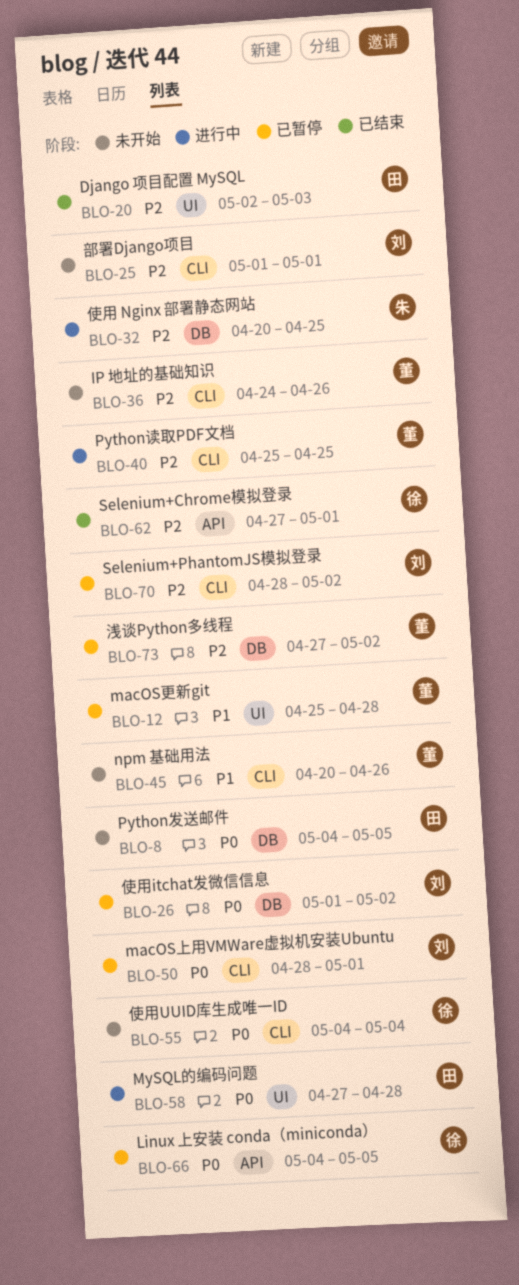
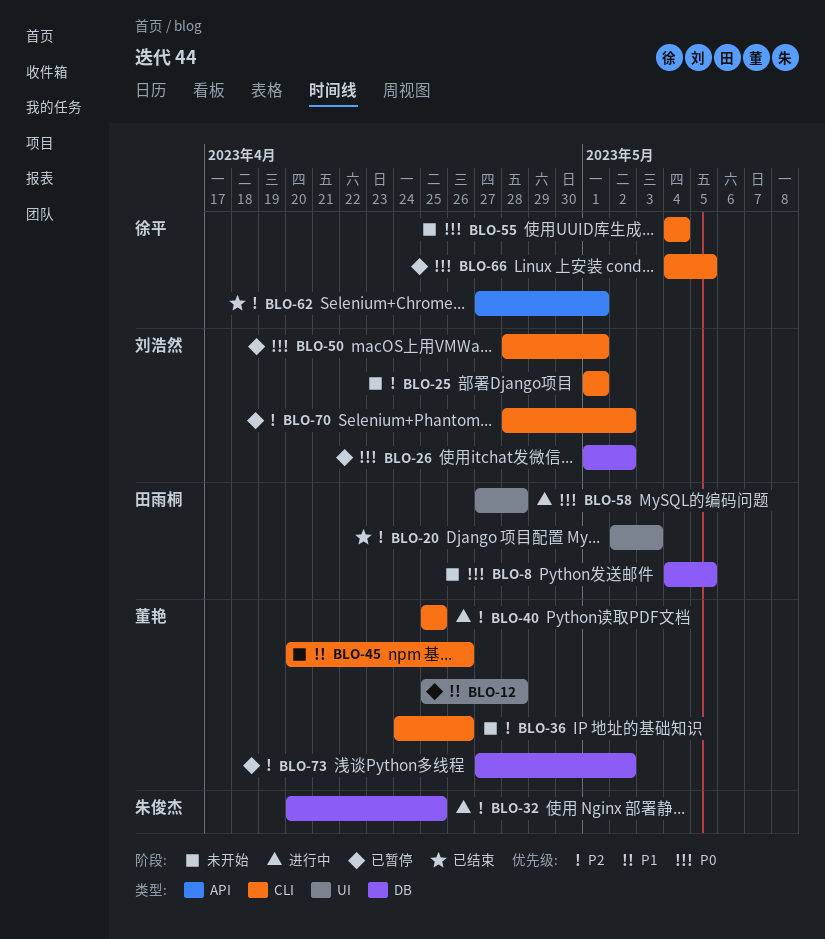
BLO-66, label: API -> CLI

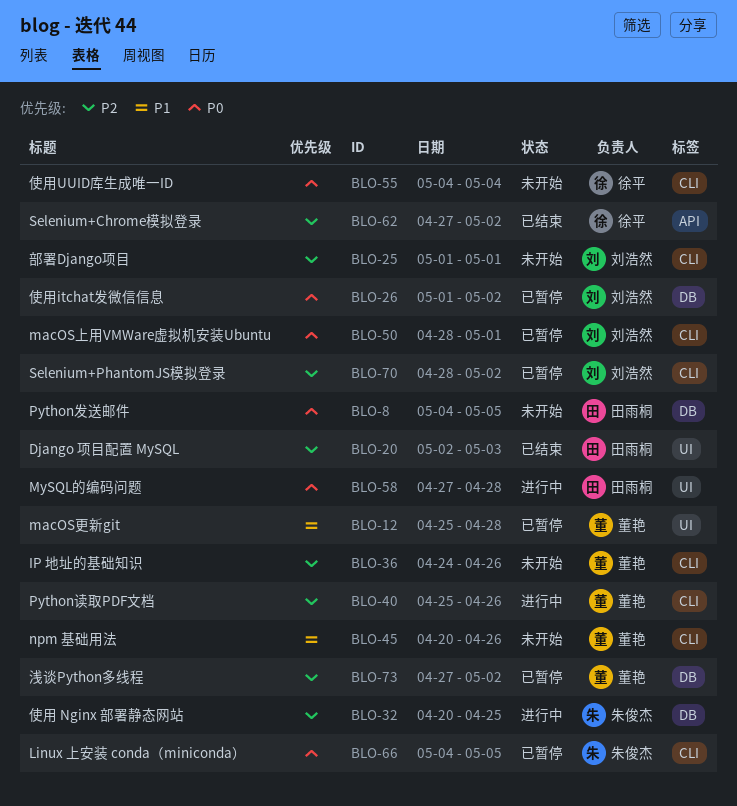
BLO-40, due: Apr 25 -> Apr 26
BLO-62, due: May 1 -> May 2
BLO-66, owner: 徐平 -> 朱俊杰

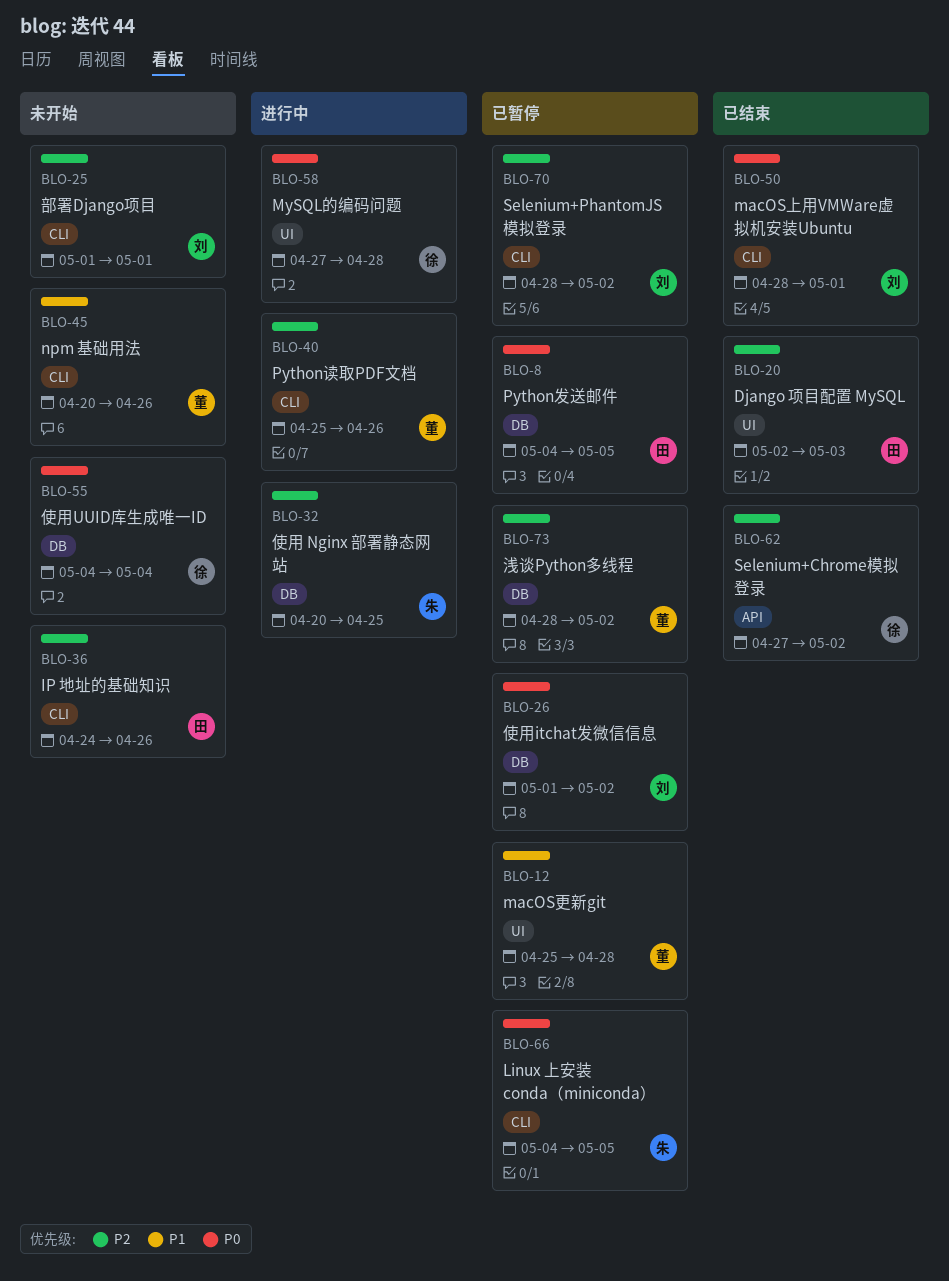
BLO-8, status: 未开始 -> 已暂停
BLO-36, owner: 董艳 -> 田雨桐
BLO-50, status: 已暂停 -> 已结束
BLO-55, label: CLI -> DB
BLO-58, owner: 田雨桐 -> 徐平
BLO-73, start: Apr 27 -> Apr 28

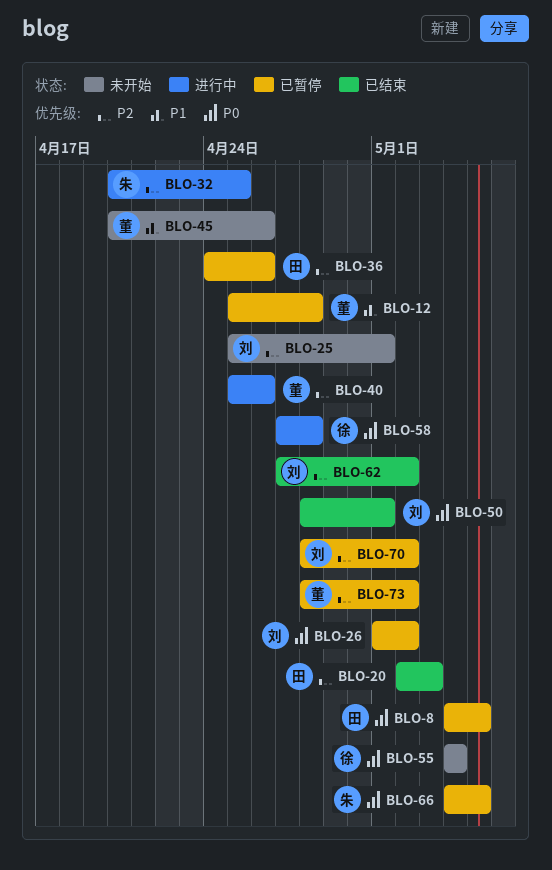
BLO-25, start: May 1 -> Apr 25
BLO-36, status: 未开始 -> 已暂停
BLO-62, owner: 徐 -> 刘

